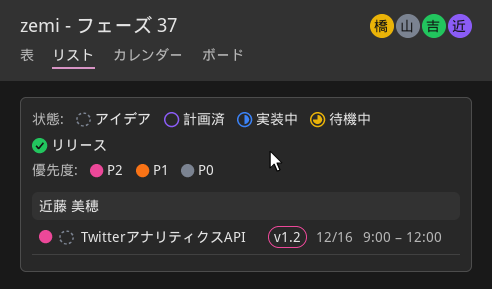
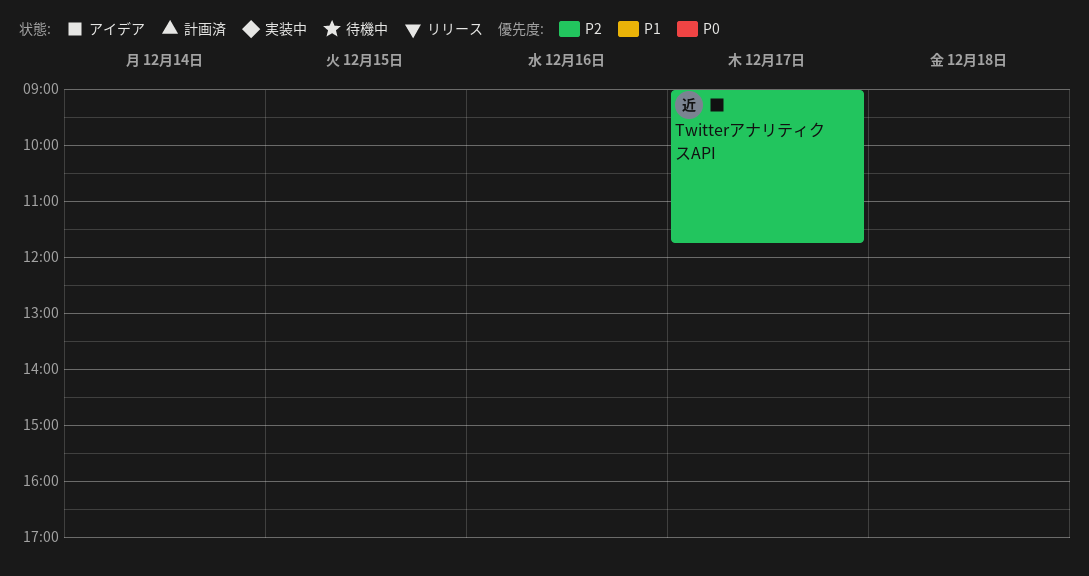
TwitterアナリティクスAPI, day: Dec 16 -> Dec 17
TwitterアナリティクスAPI, ends: 12:00 -> 11:45

